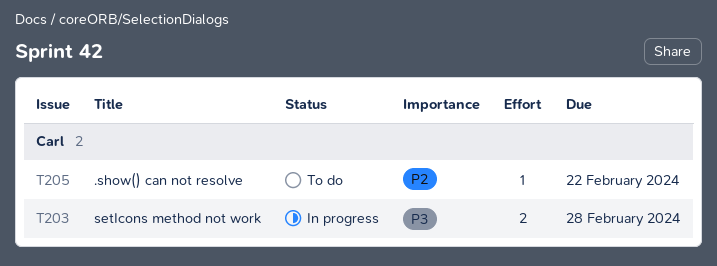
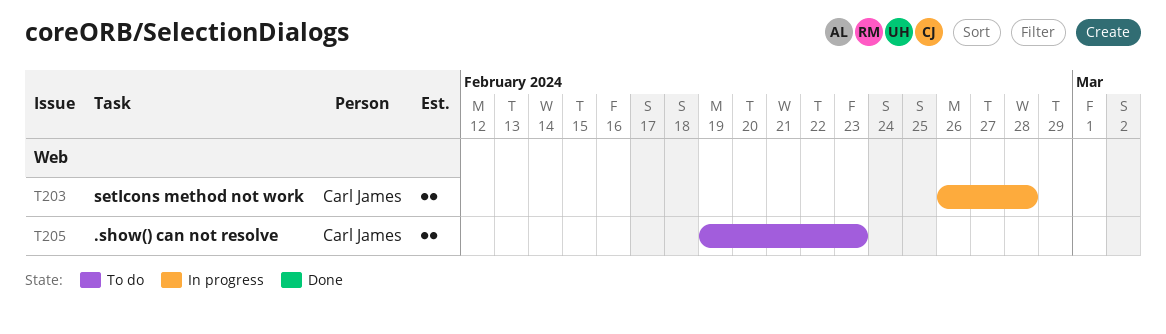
T205, estimate: 1 -> 2
T205, due: Feb 22 -> Feb 23

